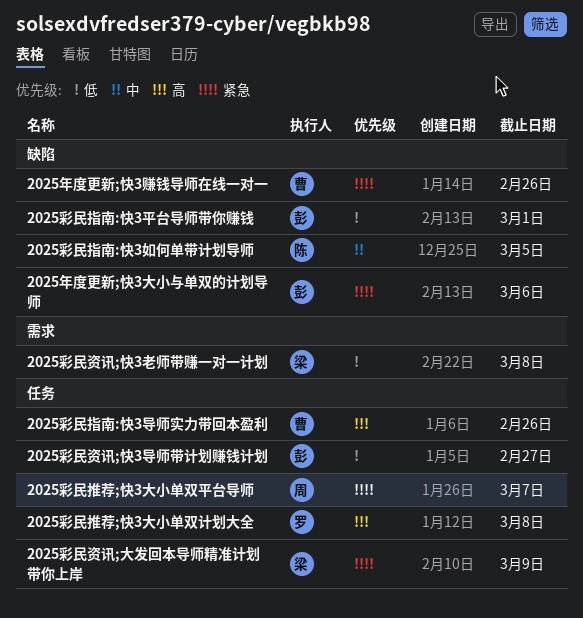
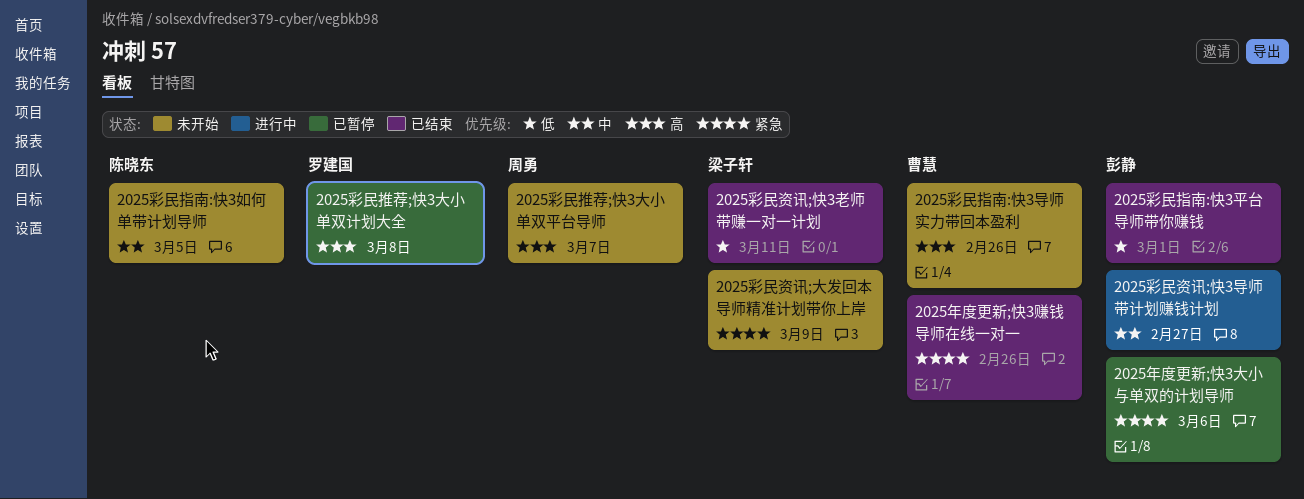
2025彩民推荐;快3大小单双平台导师, priority: 紧急 -> 高
2025彩民资讯;快3导师带计划赚钱计划, priority: 低 -> 中
2025彩民资讯;快3老师带赚一对一计划, due: Mar 8 -> Mar 11

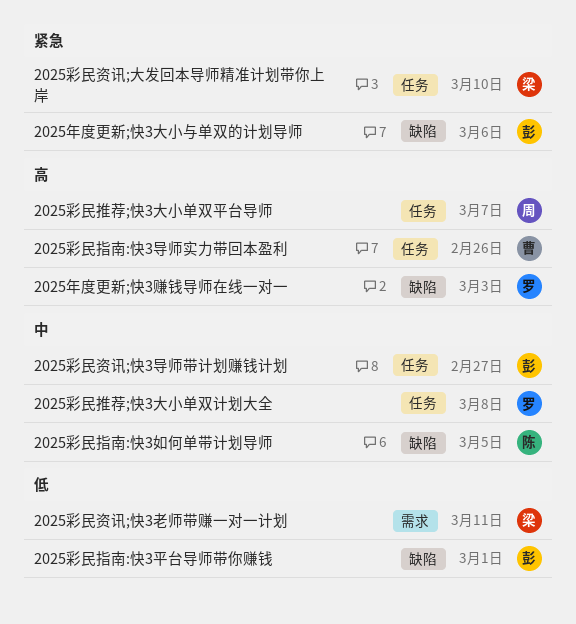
2025年度更新;快3赚钱导师在线一对一, owner: 曹慧 -> 罗建国
2025年度更新;快3赚钱导师在线一对一, priority: 紧急 -> 高
2025年度更新;快3赚钱导师在线一对一, due: Feb 26 -> Mar 3
2025彩民推荐;快3大小单双计划大全, priority: 高 -> 中
2025彩民资讯;大发回本导师精准计划带你上岸, due: Mar 9 -> Mar 10

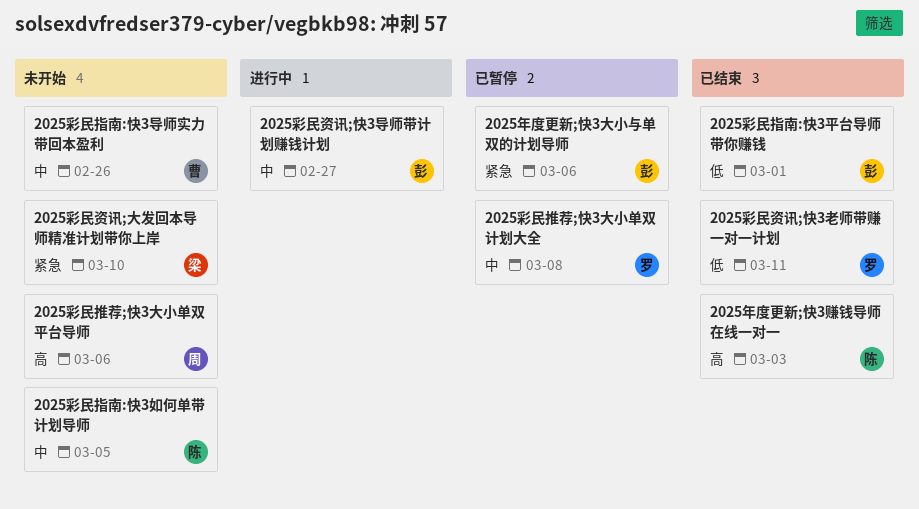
2025年度更新;快3赚钱导师在线一对一, owner: 罗 -> 陈
2025彩民指南:快3导师实力带回本盈利, priority: 高 -> 中
2025彩民推荐;快3大小单双平台导师, due: Mar 7 -> Mar 6
2025彩民资讯;快3老师带赚一对一计划, owner: 梁 -> 罗

